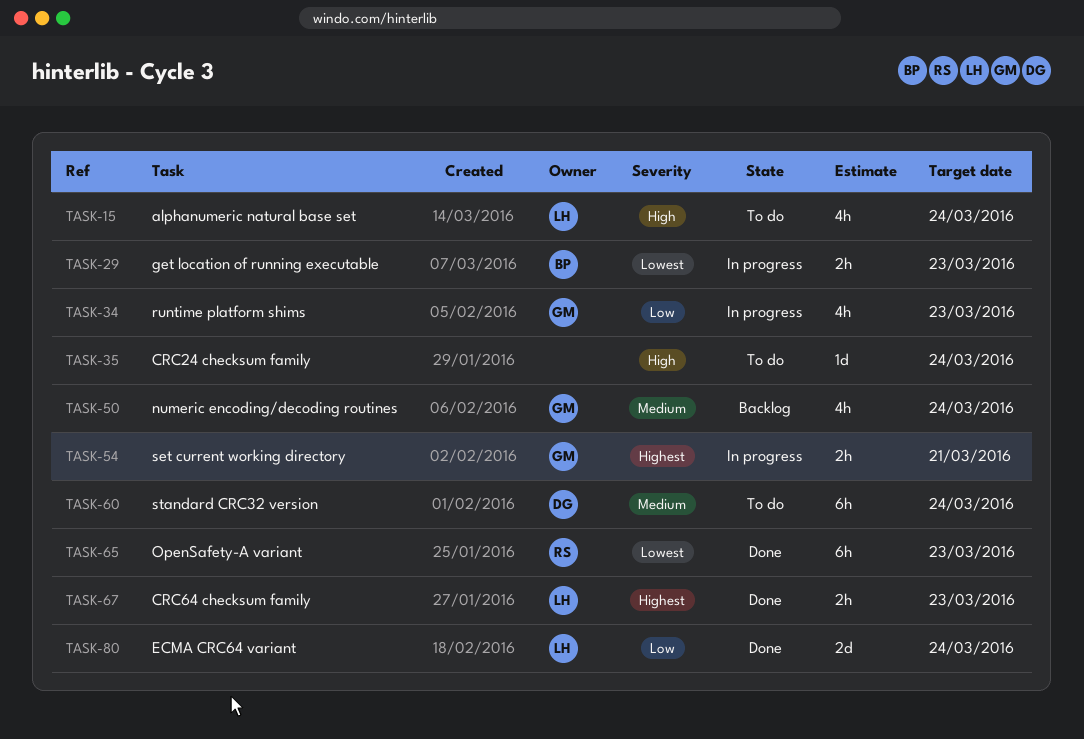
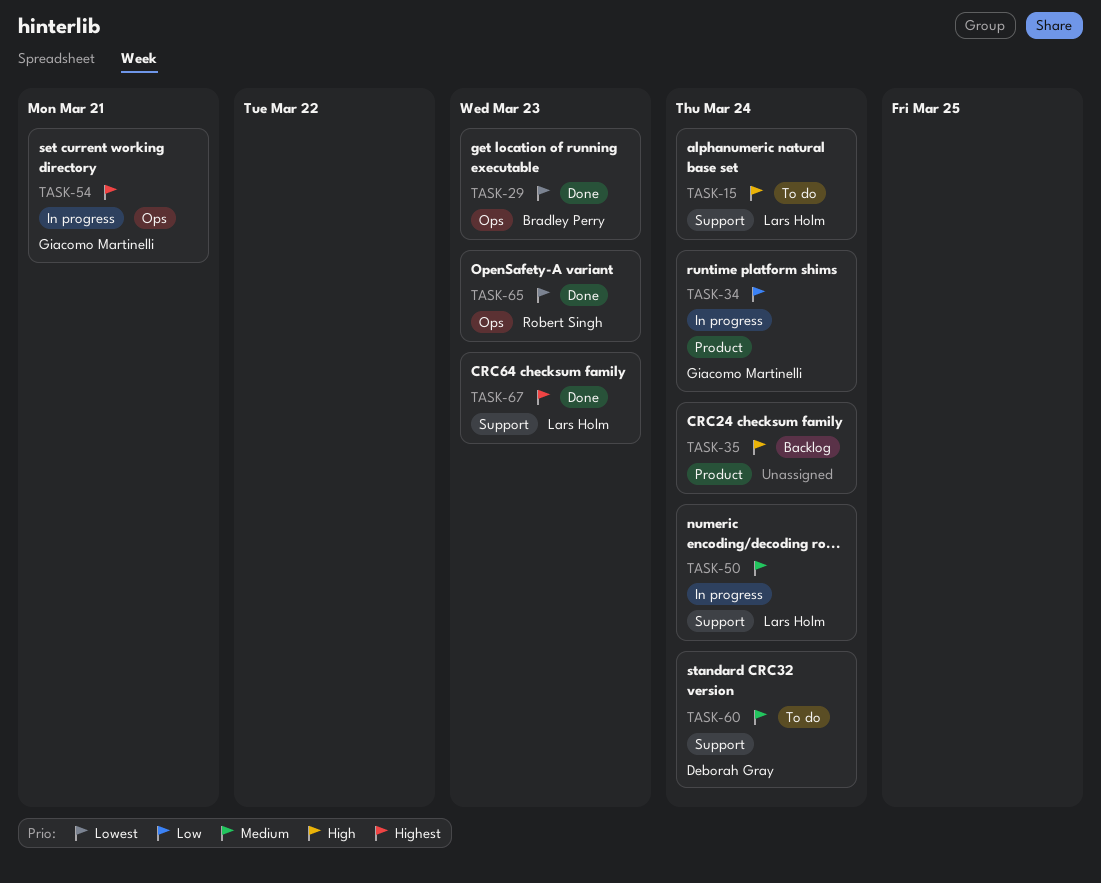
TASK-29, status: In progress -> Done
TASK-34, due: Mar 23 -> Mar 24
TASK-35, status: To do -> Backlog
TASK-50, status: Backlog -> In progress
TASK-50, owner: Giacomo Martinelli -> Lars Holm
TASK-80: present -> none

